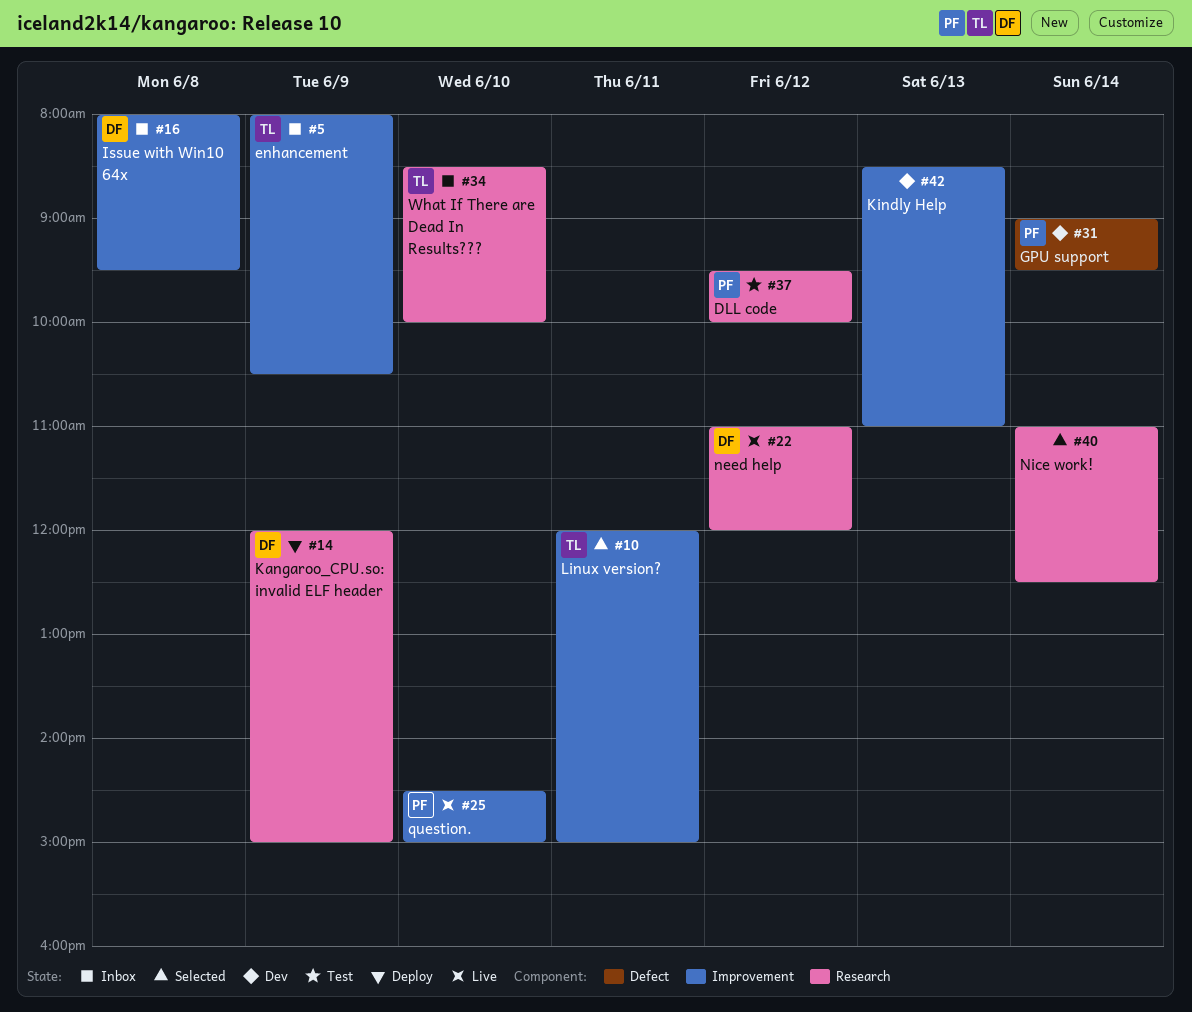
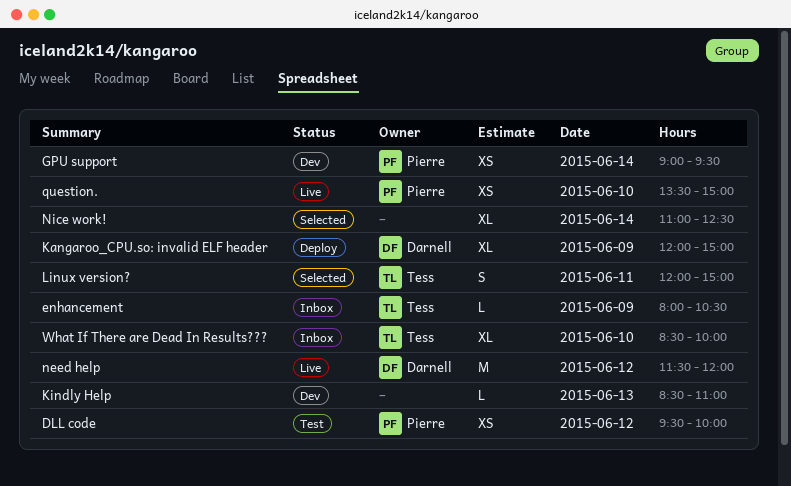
Issue with Win10 64x: present -> none
need help, begins: 11:00 -> 11:30
question., begins: 14:30 -> 13:30

